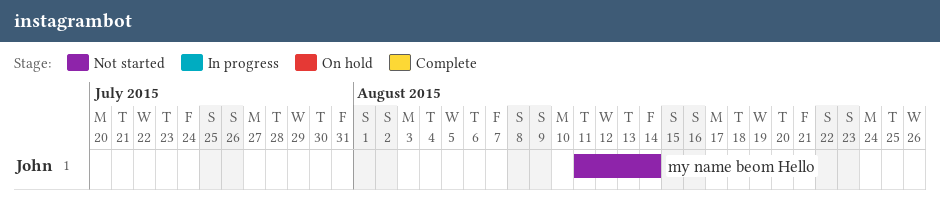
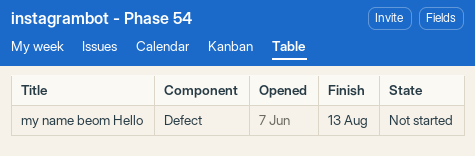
my name beom Hello, due: Aug 14 -> Aug 13

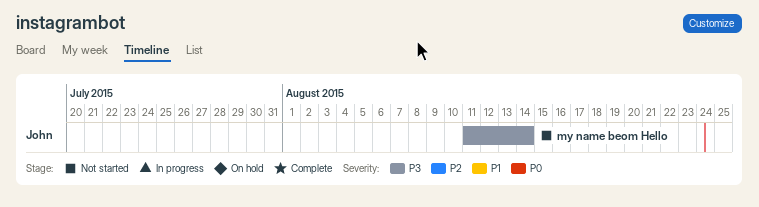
my name beom Hello, due: Aug 13 -> Aug 14

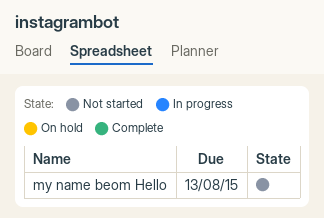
my name beom Hello, due: Aug 14 -> Aug 13

